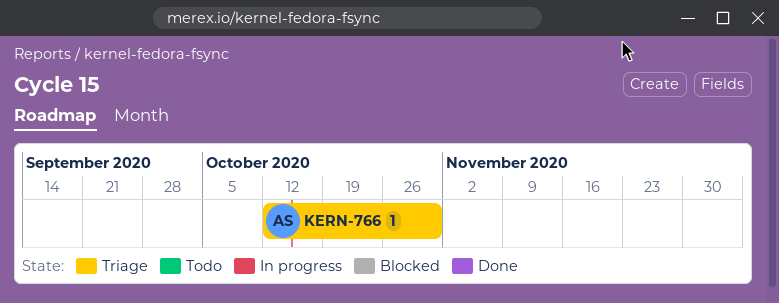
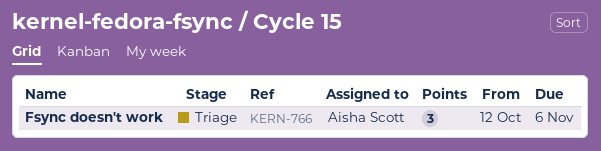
KERN-766, estimate: 1 -> 3
KERN-766, due: Oct 30 -> Nov 6

